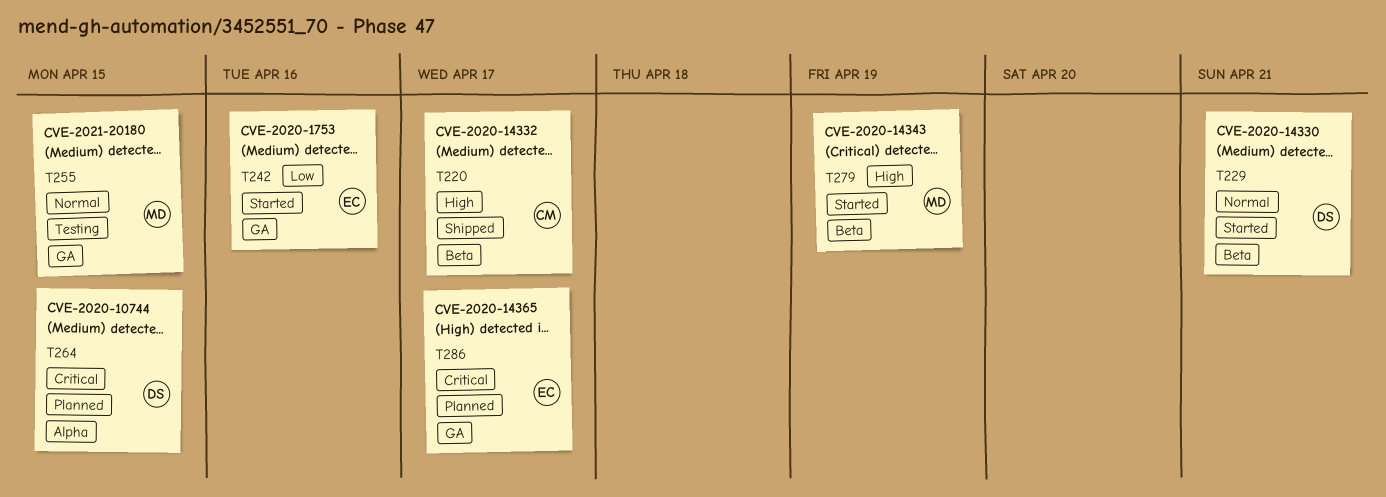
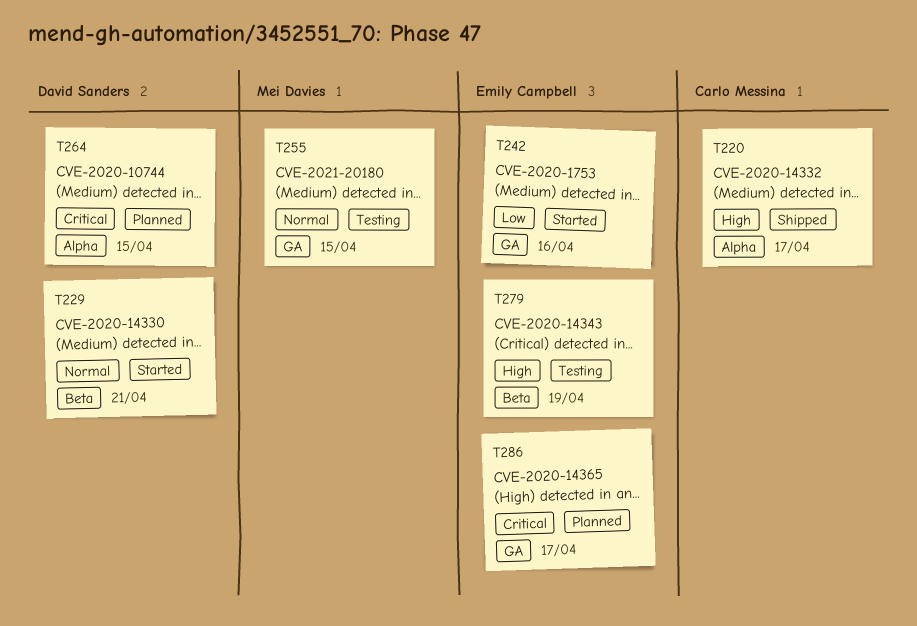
T220, label: Beta -> Alpha
T279, status: Started -> Testing
T279, owner: Mei Davies -> Emily Campbell

